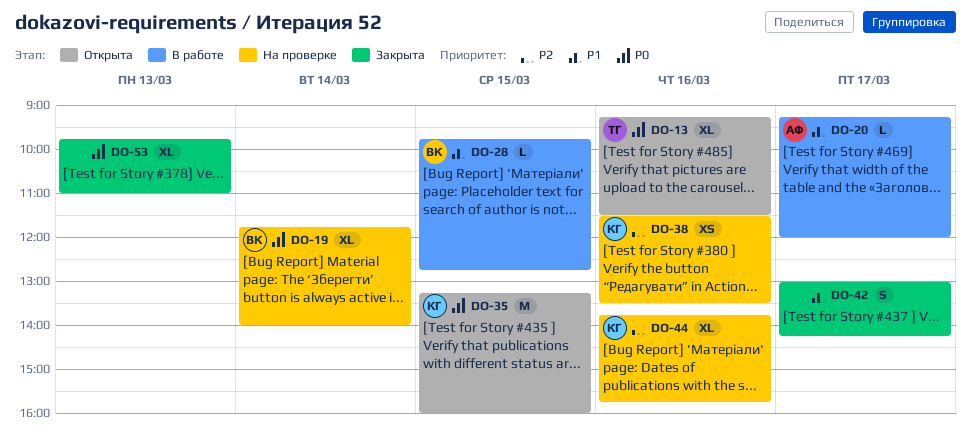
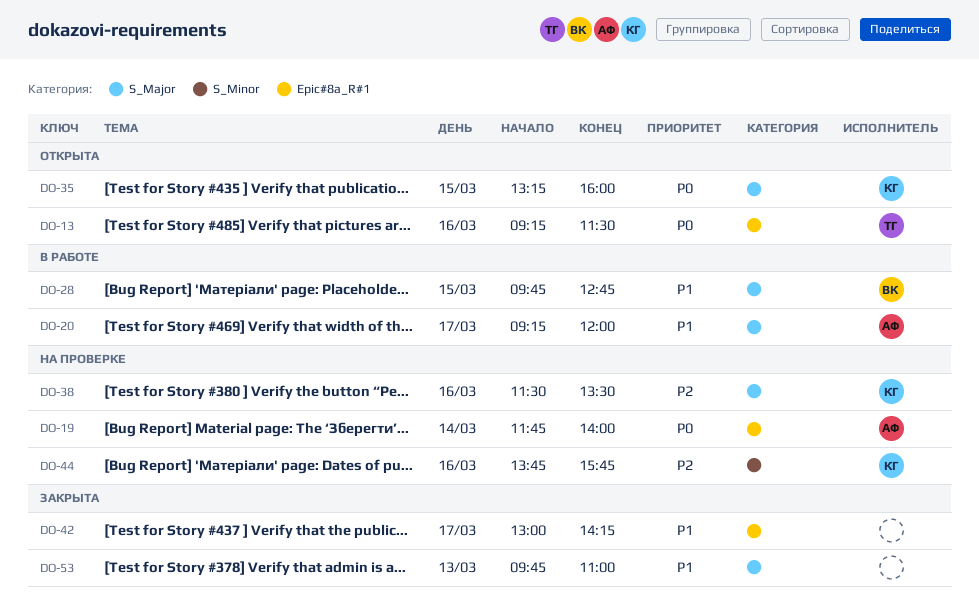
DO-19, owner: ВК -> АФ
DO-53, priority: P0 -> P1

